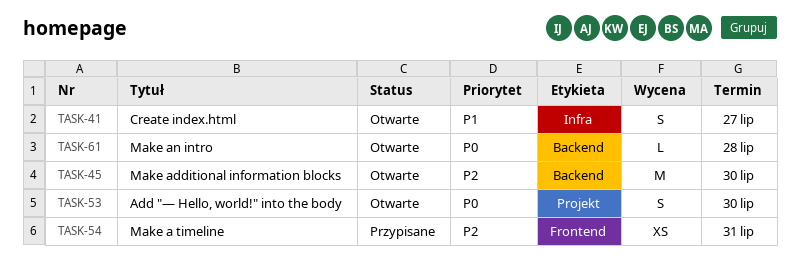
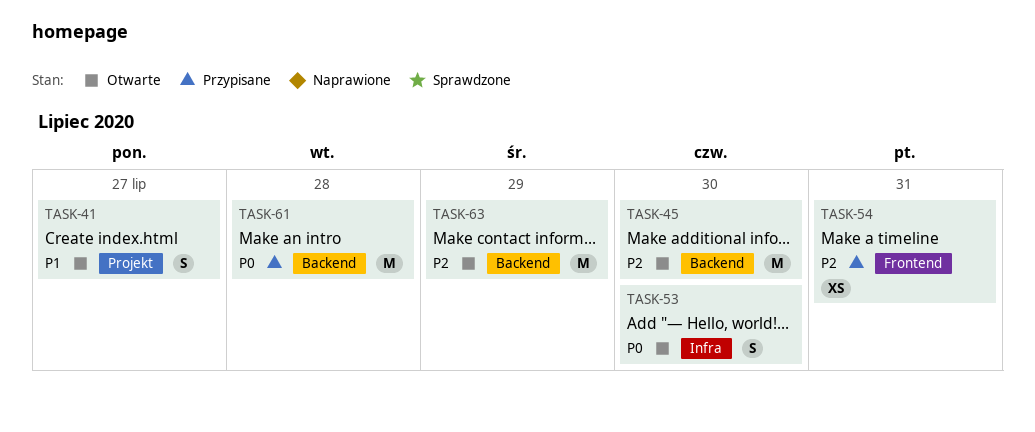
TASK-41, label: Infra -> Projekt
TASK-53, label: Projekt -> Infra
TASK-61, status: Otwarte -> Przypisane
TASK-61, estimate: L -> M
TASK-63: none -> present

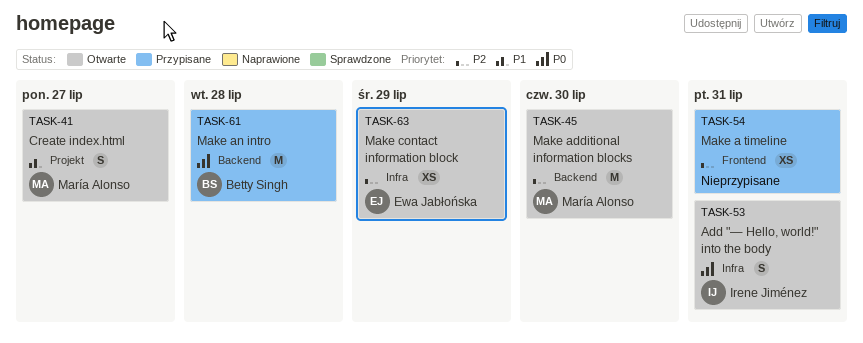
TASK-53, due: Jul 30 -> Jul 31
TASK-63, label: Backend -> Infra
TASK-63, estimate: M -> XS

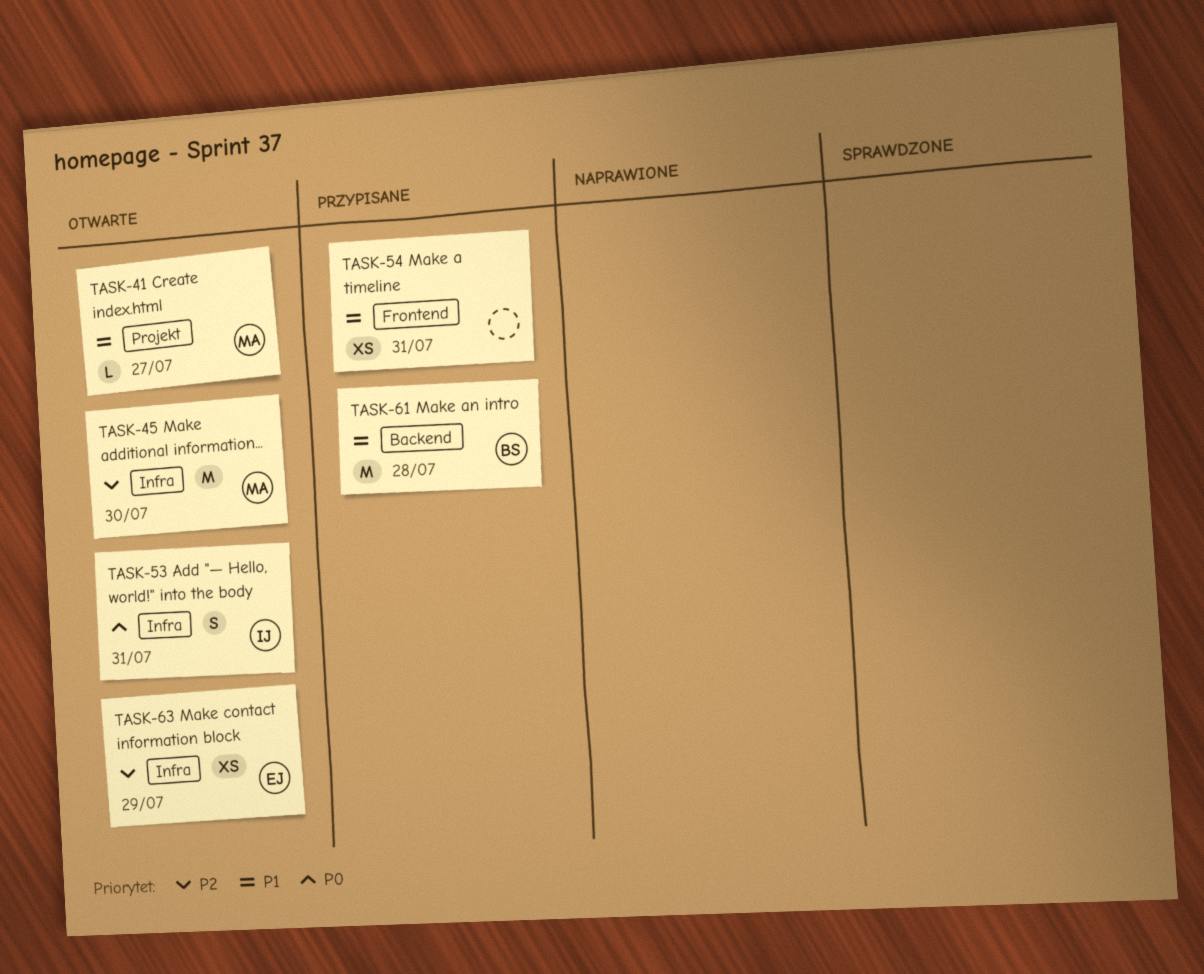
TASK-41, estimate: S -> L
TASK-45, label: Backend -> Infra
TASK-54, priority: P2 -> P1
TASK-61, priority: P0 -> P1

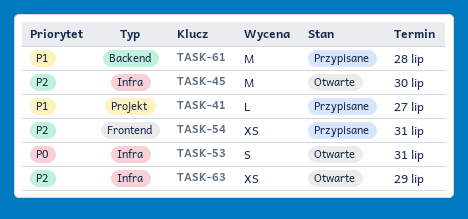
TASK-41, status: Otwarte -> Przypisane
TASK-54, priority: P1 -> P2

